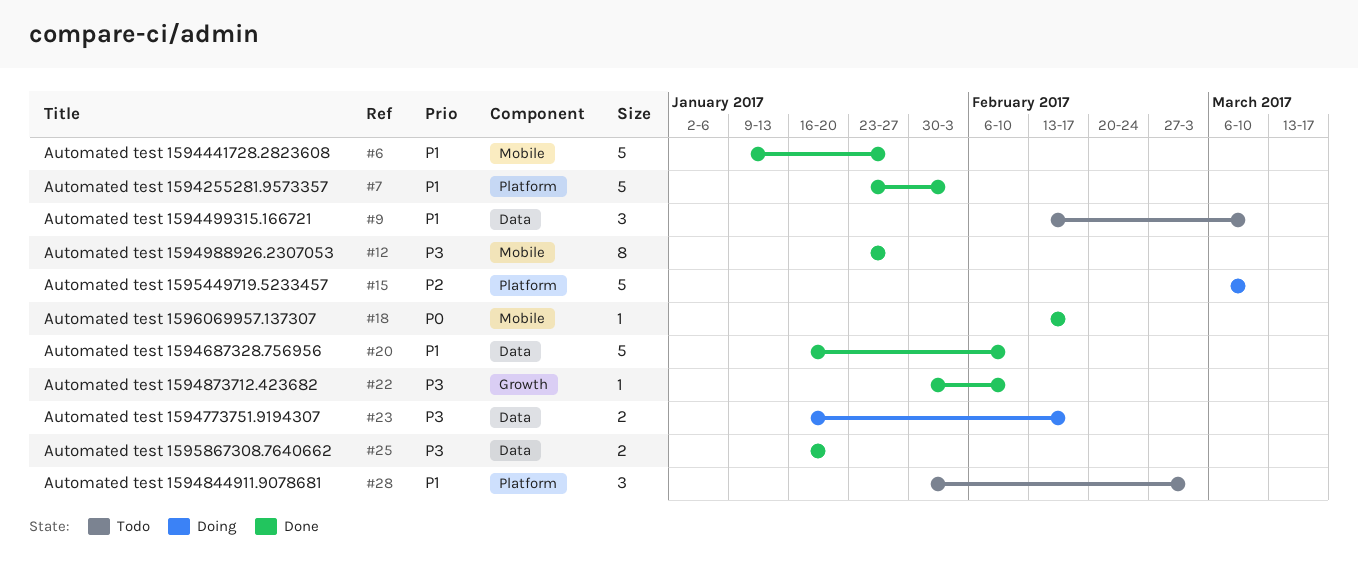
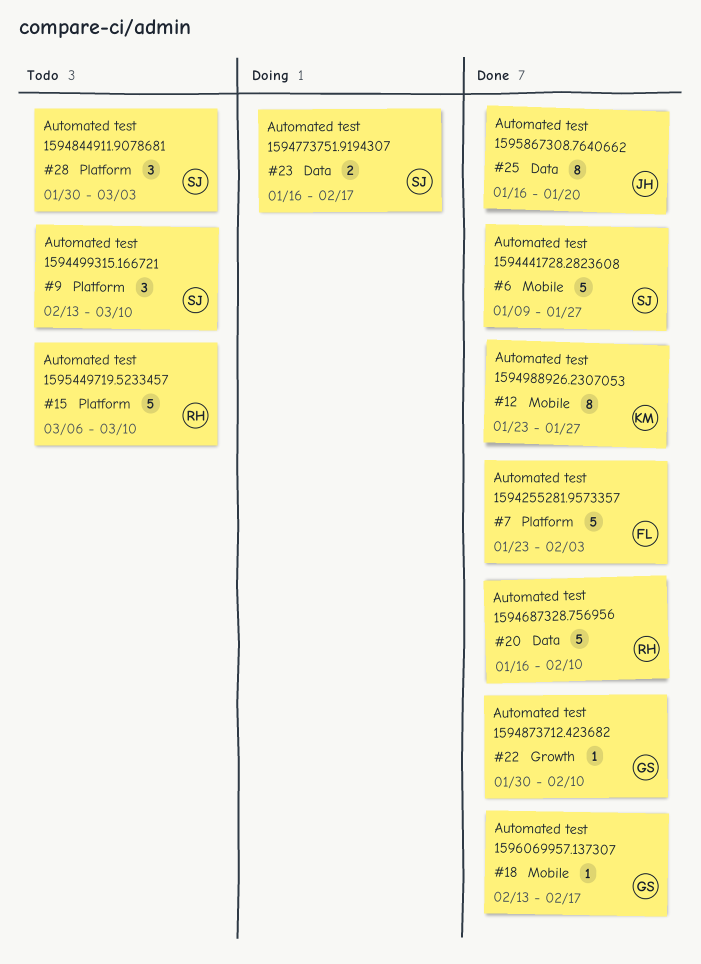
#9, label: Data -> Platform
#15, status: Doing -> Todo
#25, estimate: 2 -> 8

